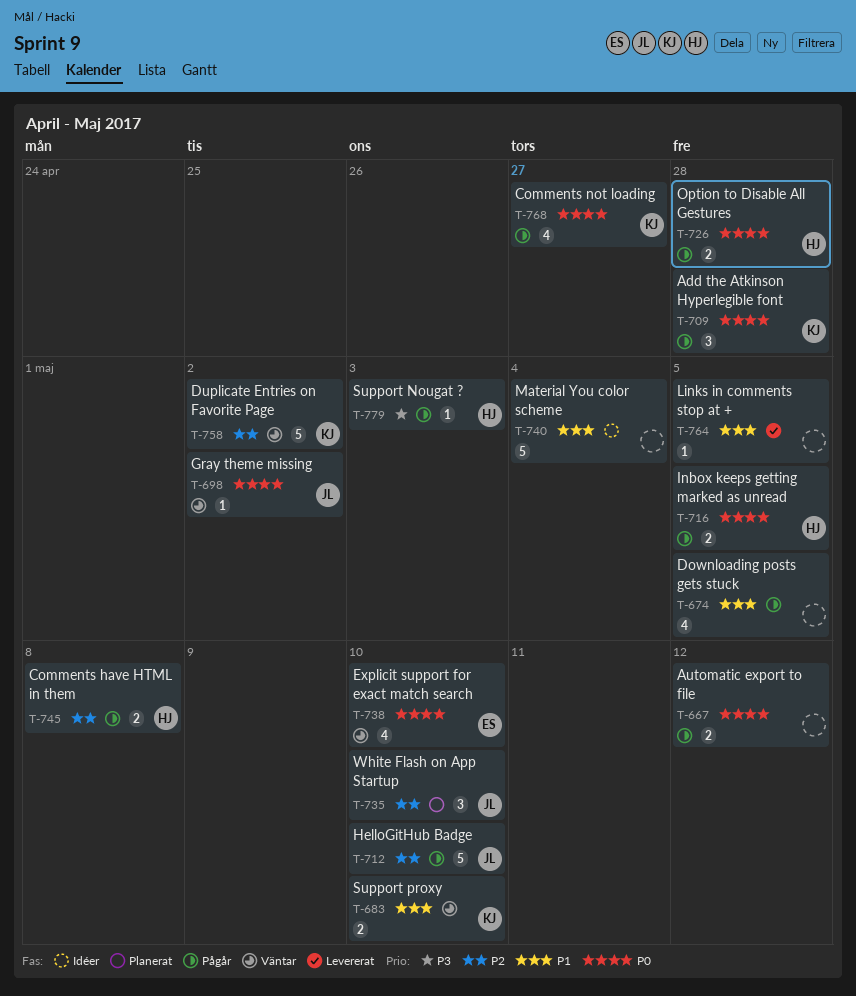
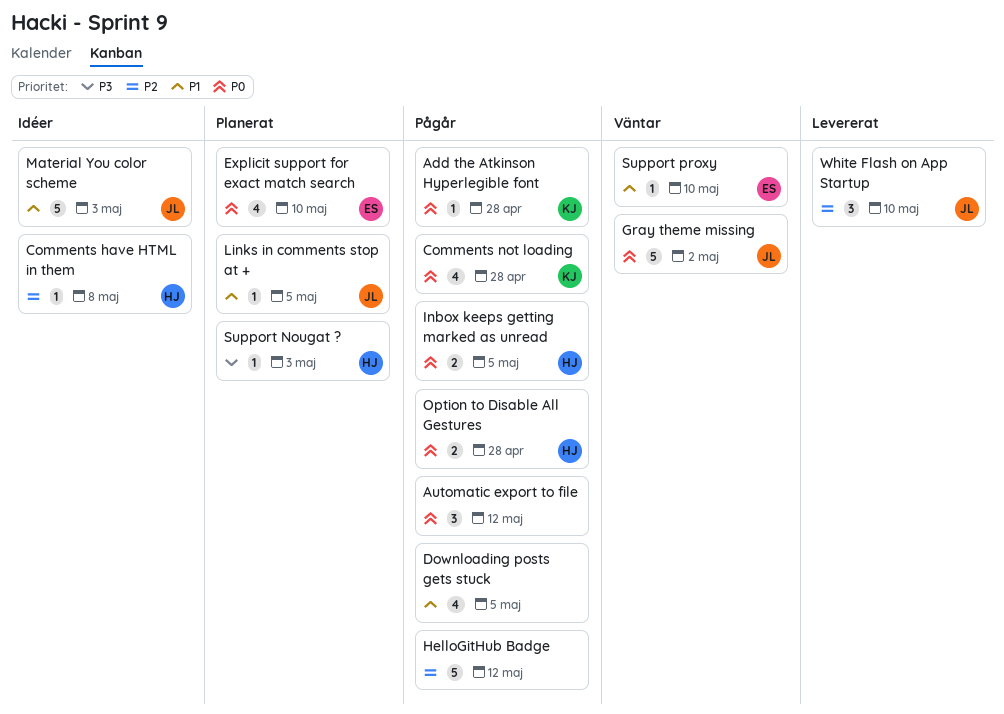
Add the Atkinson Hyperlegible font, estimate: 3 -> 1
Automatic export to file, estimate: 2 -> 3
Comments have HTML in them, status: Pågår -> Idéer
Comments have HTML in them, estimate: 2 -> 1
Comments not loading, due: Apr 27 -> Apr 28
Duplicate Entries on Favorite Page: present -> none
Explicit support for exact match search, status: Väntar -> Planerat
Gray theme missing, estimate: 1 -> 5
HelloGitHub Badge, owner: JL -> none
HelloGitHub Badge, due: May 10 -> May 12
Links in comments stop at +, status: Levererat -> Planerat
Links in comments stop at +, owner: none -> JL
Material You color scheme, owner: none -> JL
Material You color scheme, due: May 4 -> May 3
Support Nougat ?, status: Pågår -> Planerat
Support proxy, owner: KJ -> ES
Support proxy, estimate: 2 -> 1
White Flash on App Startup, status: Planerat -> Levererat

